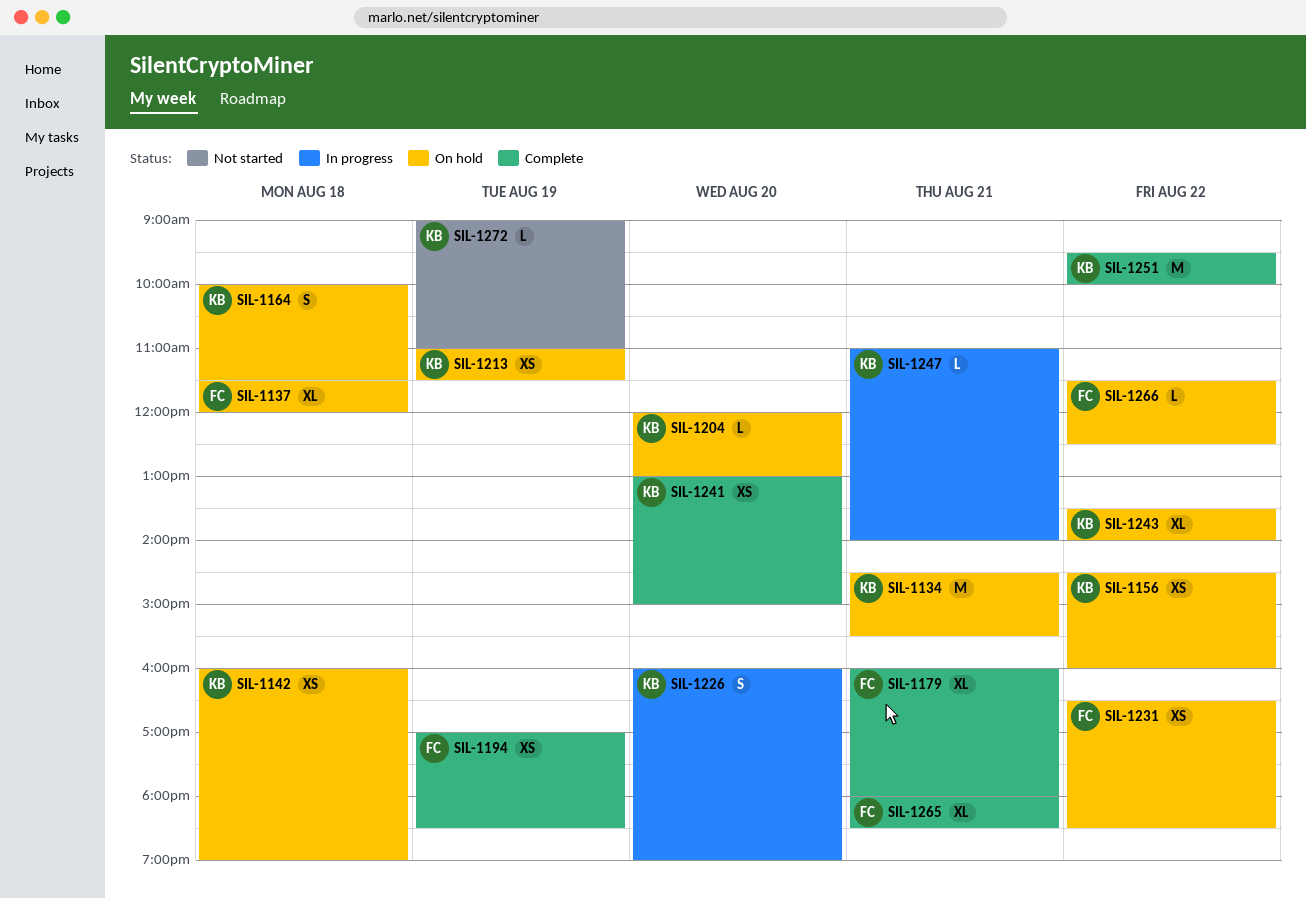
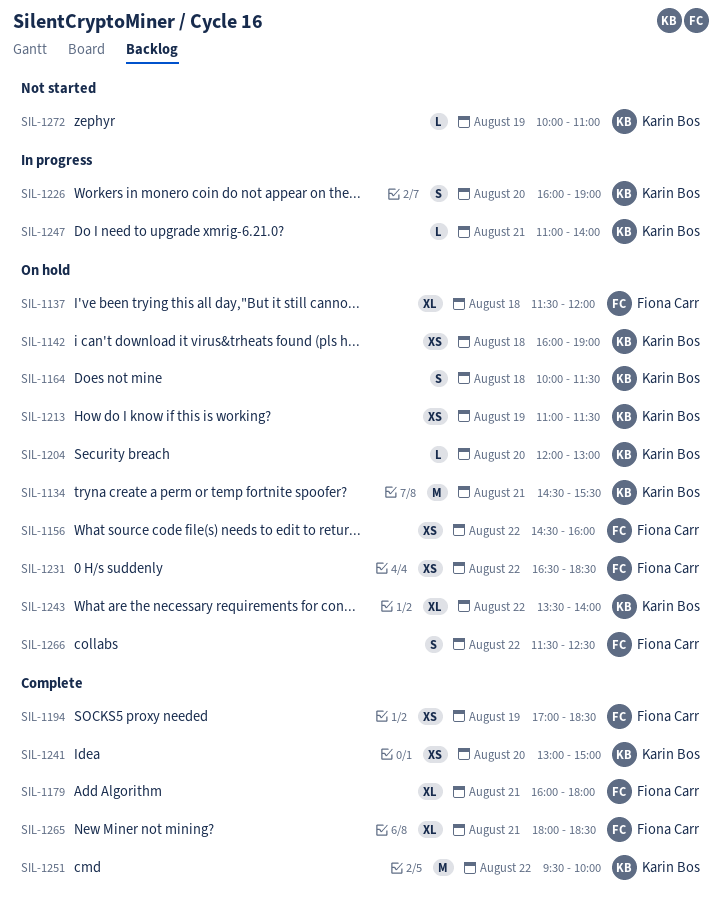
SIL-1156, owner: Karin Bos -> Fiona Carr
SIL-1266, estimate: L -> S
SIL-1272, begins: 09:00 -> 10:00

